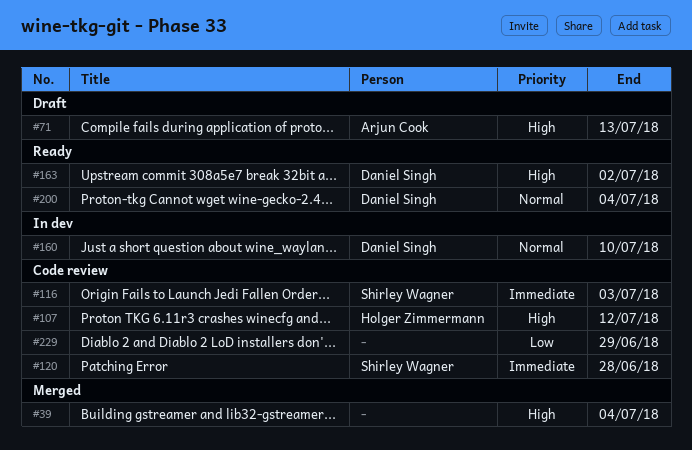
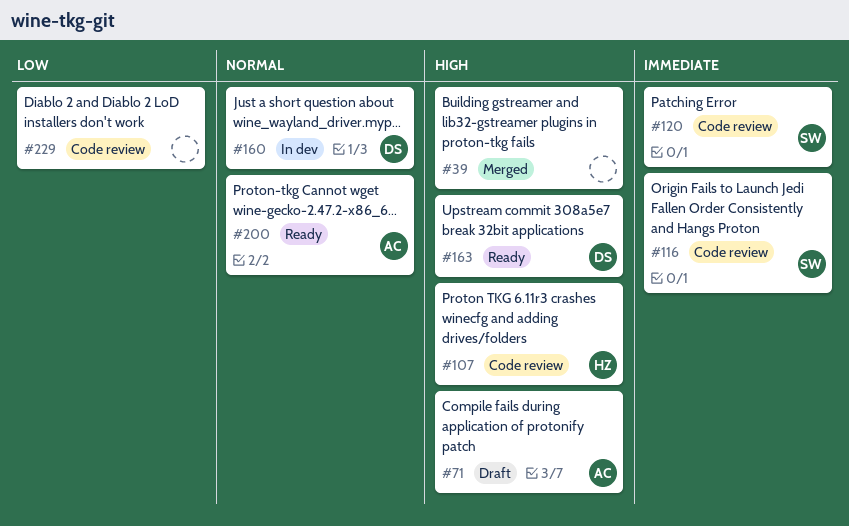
#200, owner: Daniel Singh -> Arjun Cook

